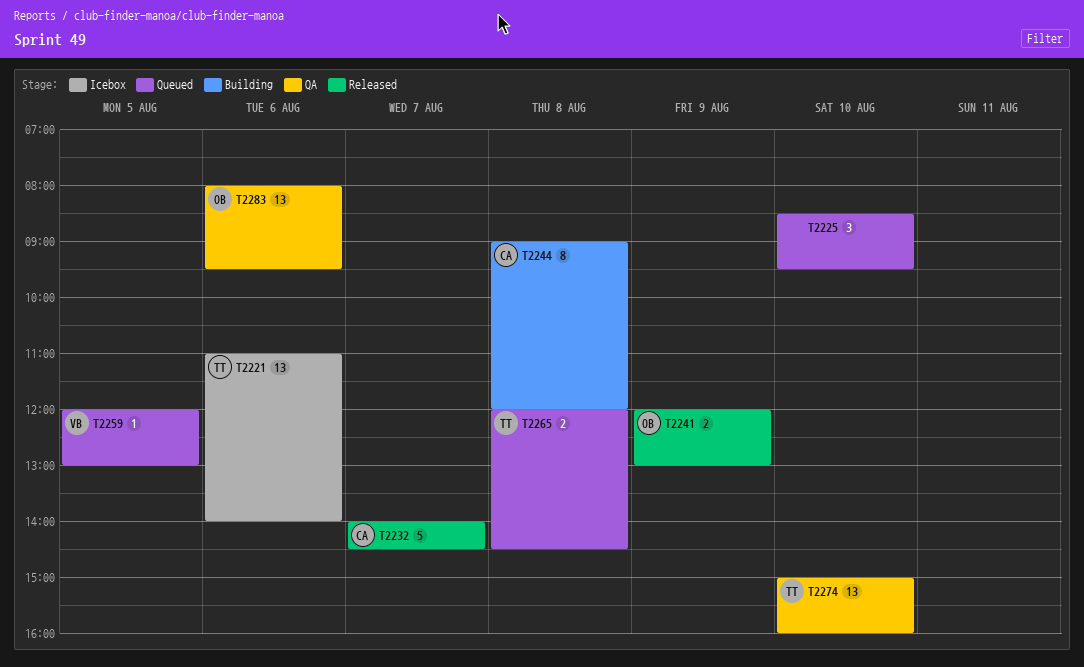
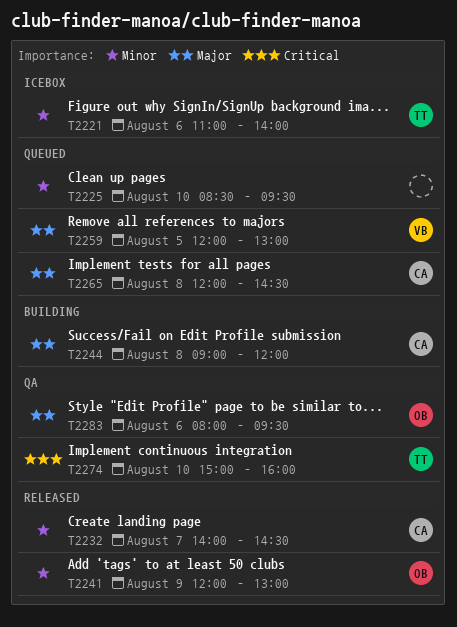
T2265, owner: TT -> CA

